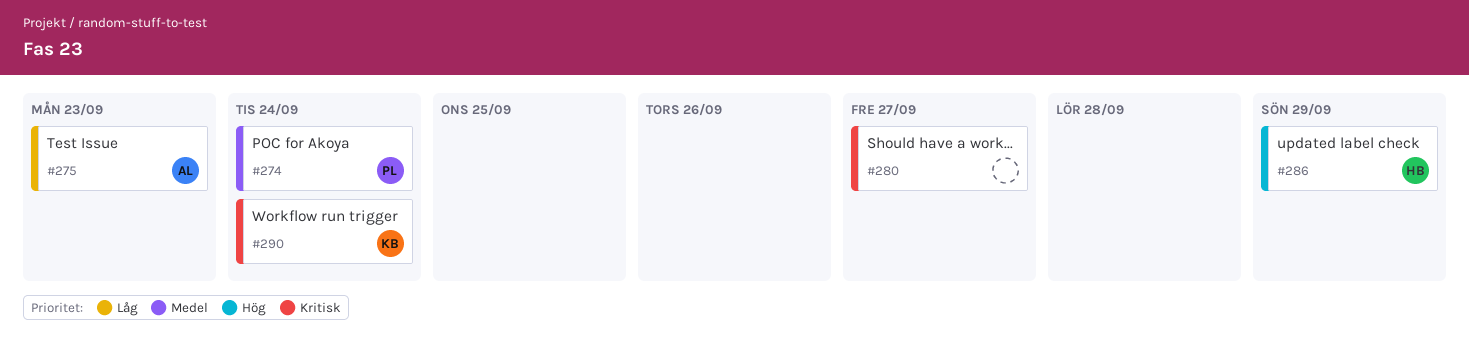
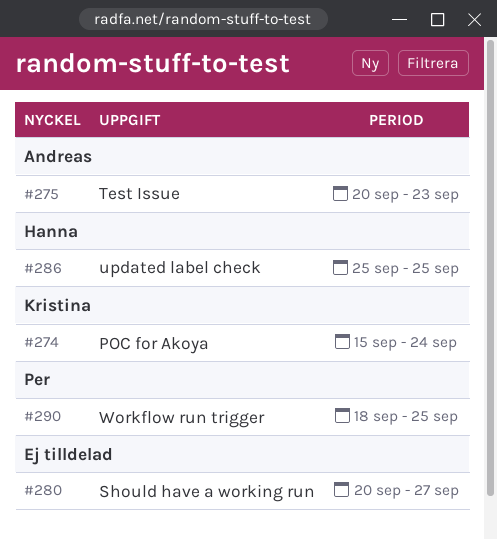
#274, owner: Per -> Kristina
#286, due: Sep 29 -> Sep 25
#290, owner: Kristina -> Per
#290, due: Sep 24 -> Sep 25

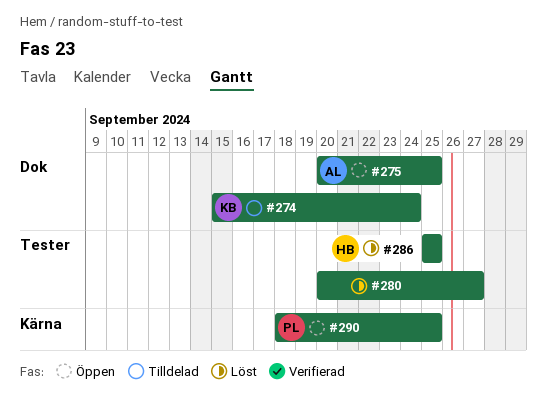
#275, due: Sep 23 -> Sep 25

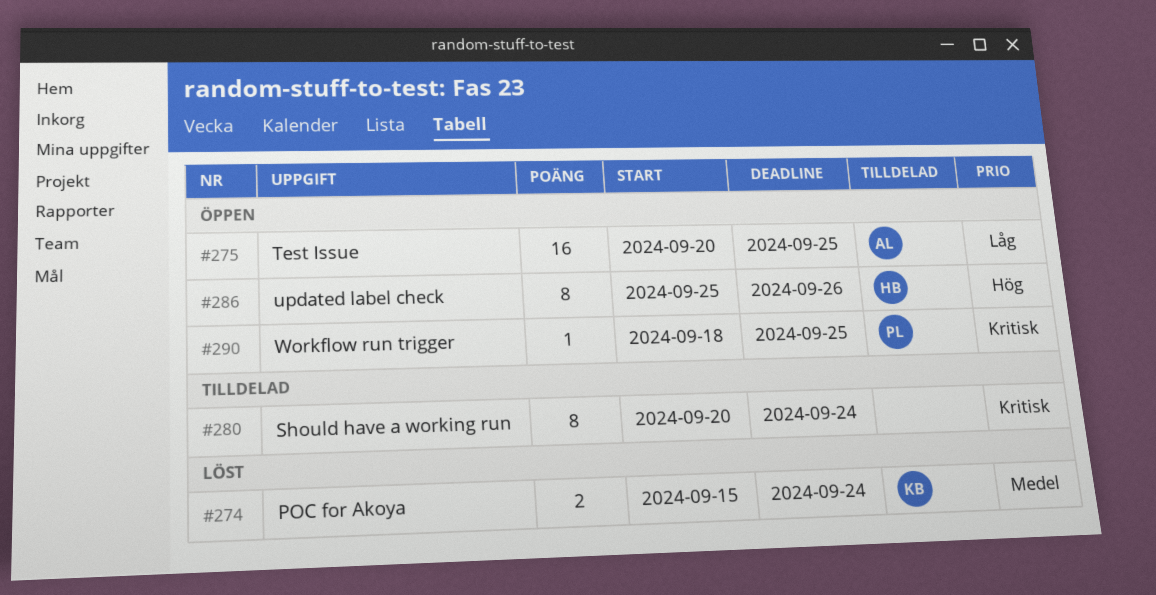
#274, status: Tilldelad -> Löst
#280, status: Löst -> Tilldelad
#280, due: Sep 27 -> Sep 24
#286, status: Löst -> Öppen
#286, due: Sep 25 -> Sep 26

